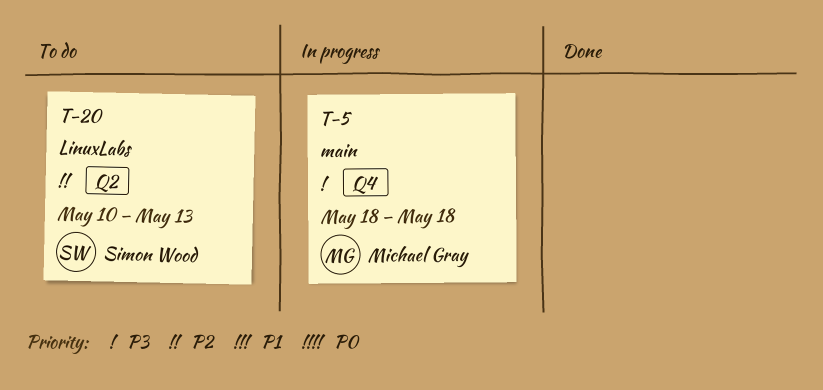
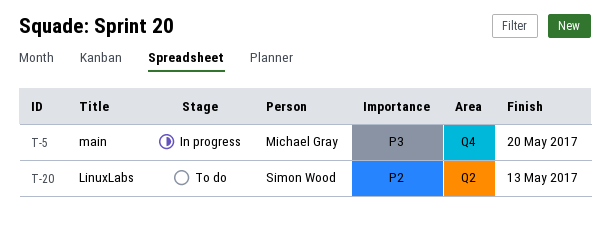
T-5, due: May 18 -> May 20

